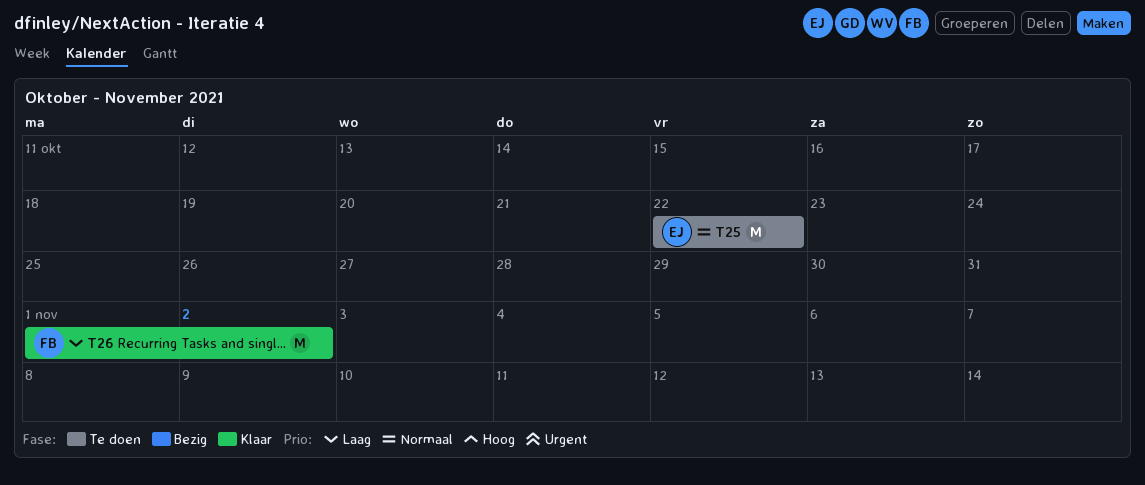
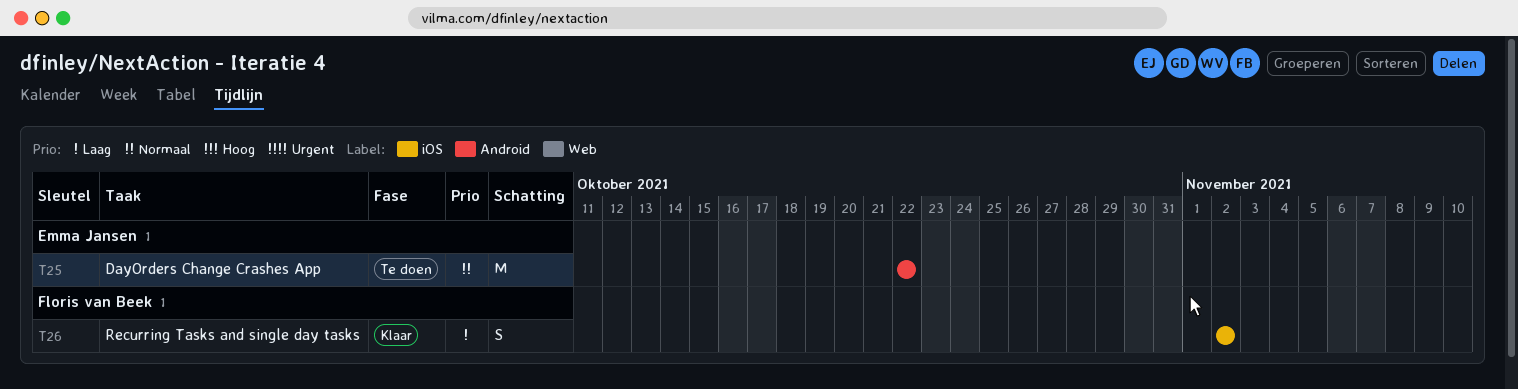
T26, estimate: M -> S
T26, start: Nov 1 -> Nov 2

